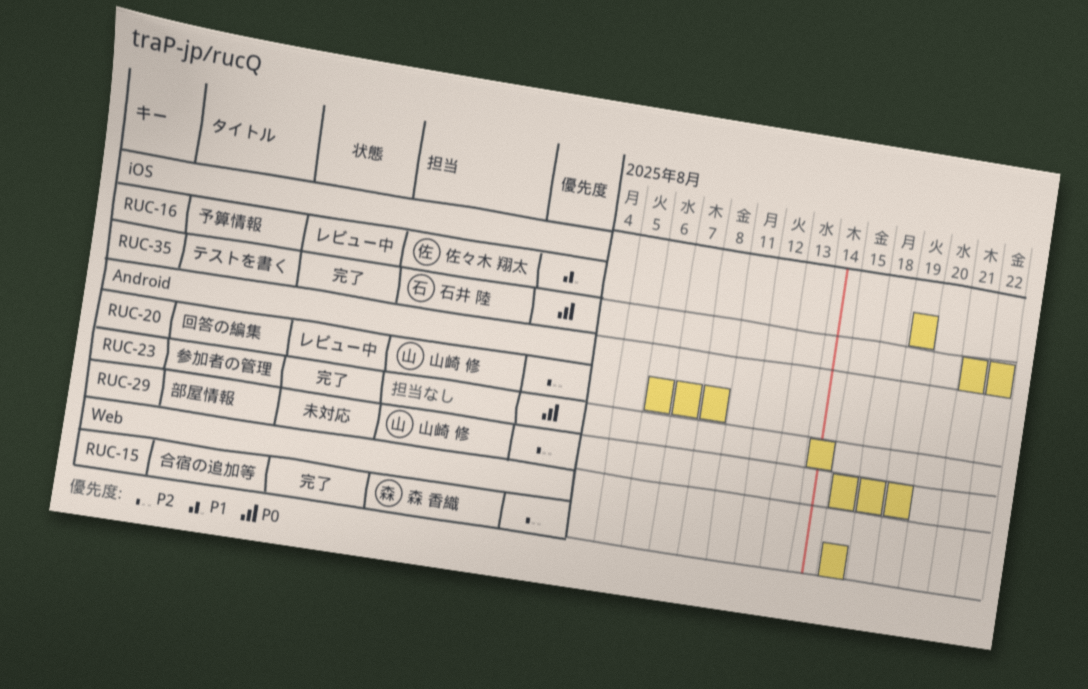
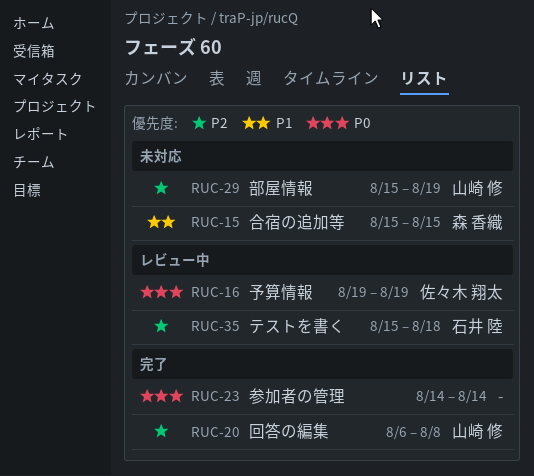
RUC-15, status: 完了 -> 未対応
RUC-15, priority: P2 -> P1
RUC-16, priority: P1 -> P0
RUC-20, status: レビュー中 -> 完了
RUC-35, status: 完了 -> レビュー中
RUC-35, priority: P0 -> P2
RUC-35, start: Aug 21 -> Aug 15
RUC-35, due: Aug 22 -> Aug 18

